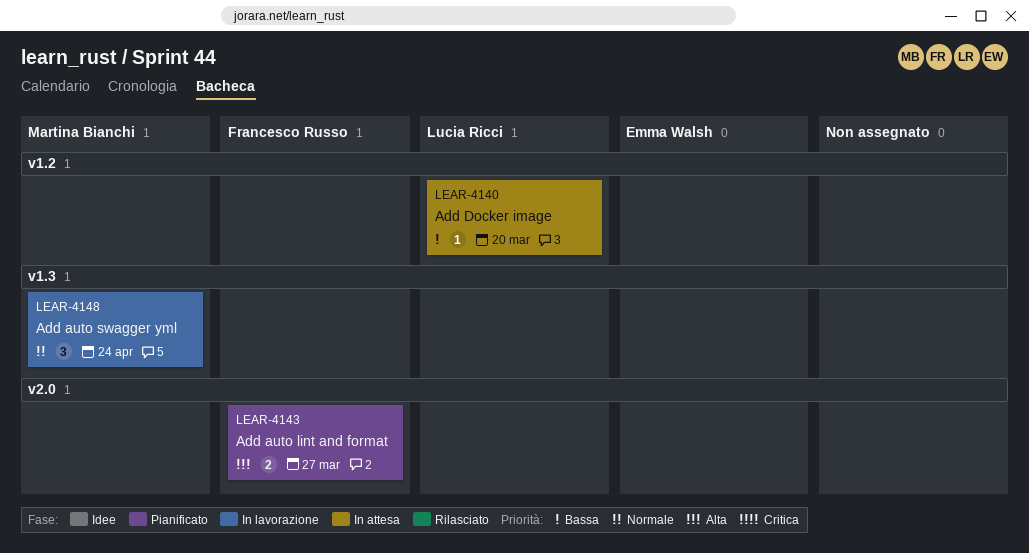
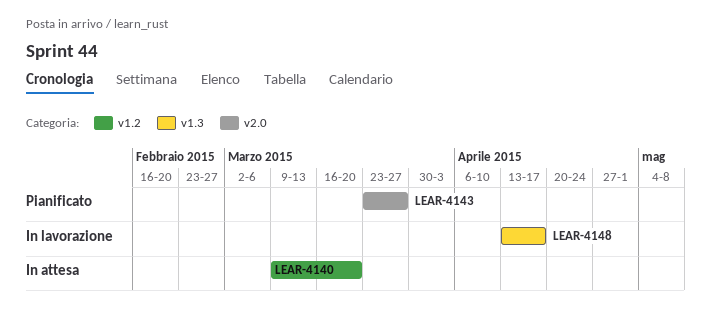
LEAR-4148, due: Apr 24 -> Apr 17

